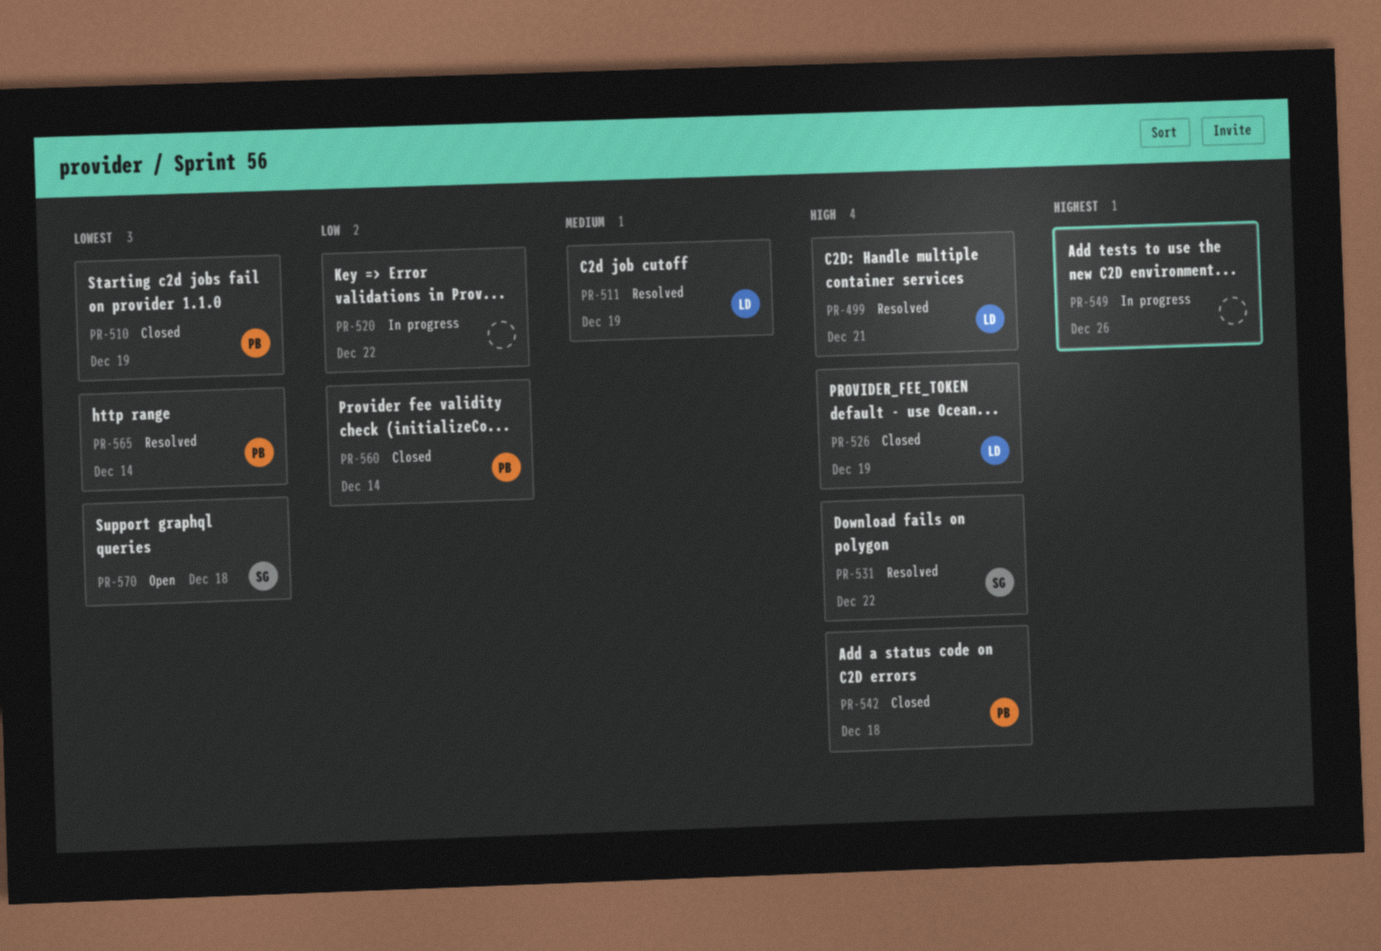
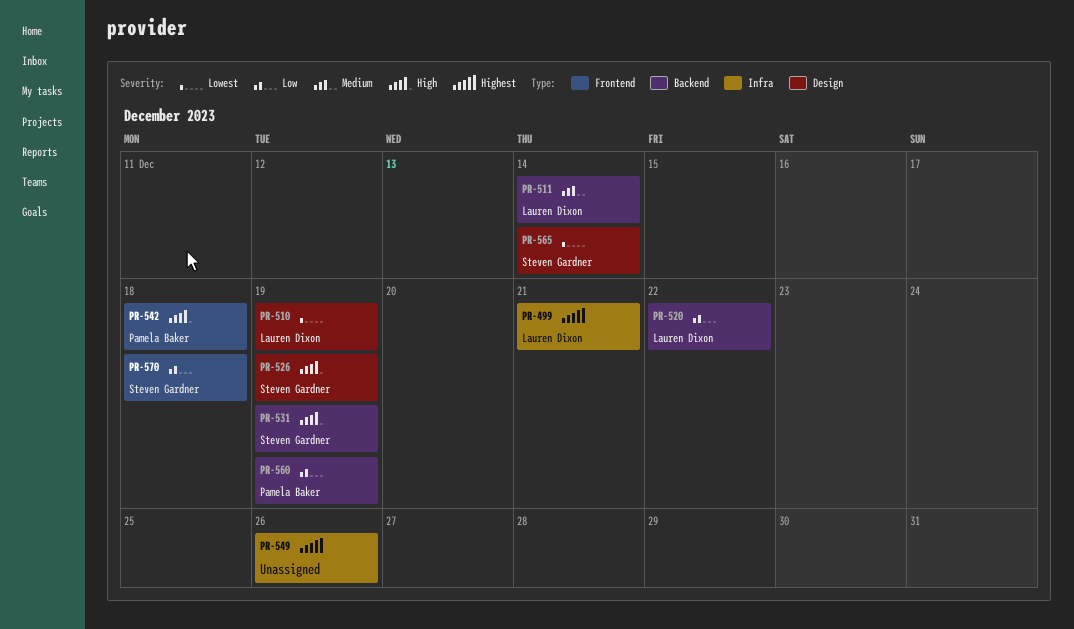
PR-499, priority: High -> Highest
PR-510, owner: Pamela Baker -> Lauren Dixon
PR-511, due: Dec 19 -> Dec 14
PR-520, owner: none -> Lauren Dixon
PR-526, owner: Lauren Dixon -> Steven Gardner
PR-531, due: Dec 22 -> Dec 19
PR-560, due: Dec 14 -> Dec 19
PR-565, owner: Pamela Baker -> Steven Gardner
PR-570, priority: Lowest -> Low

